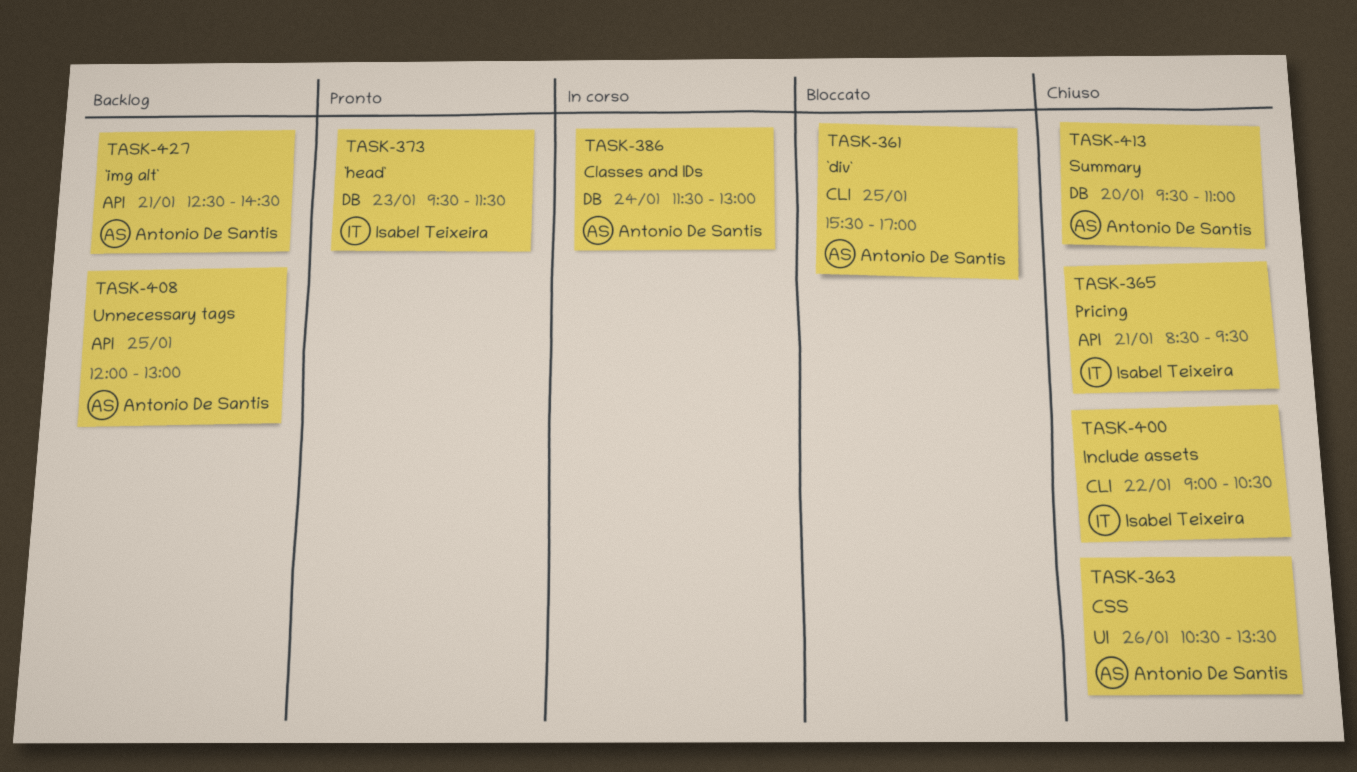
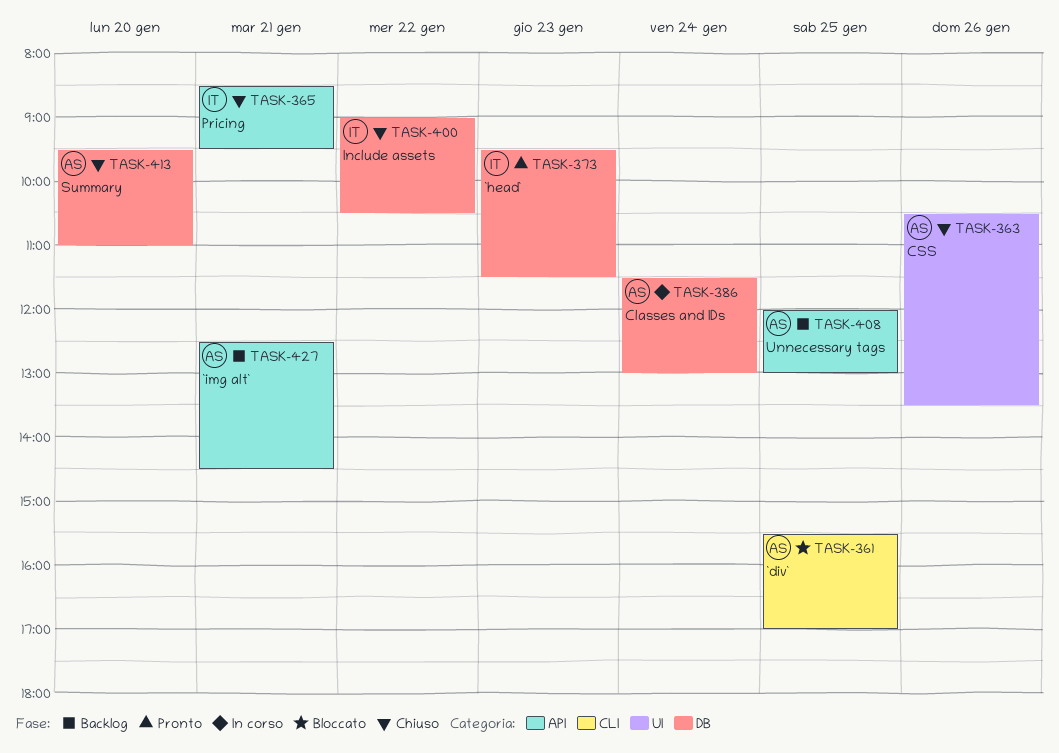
TASK-400, label: CLI -> DB

